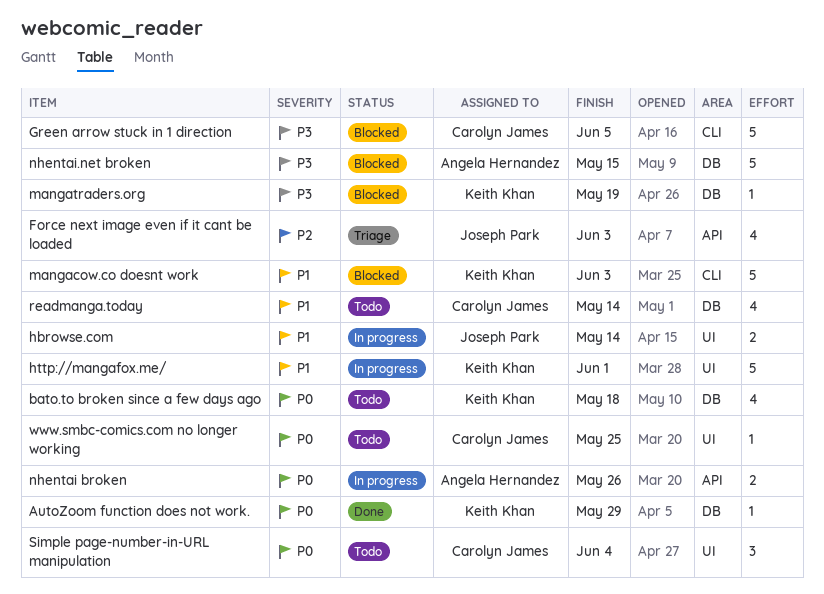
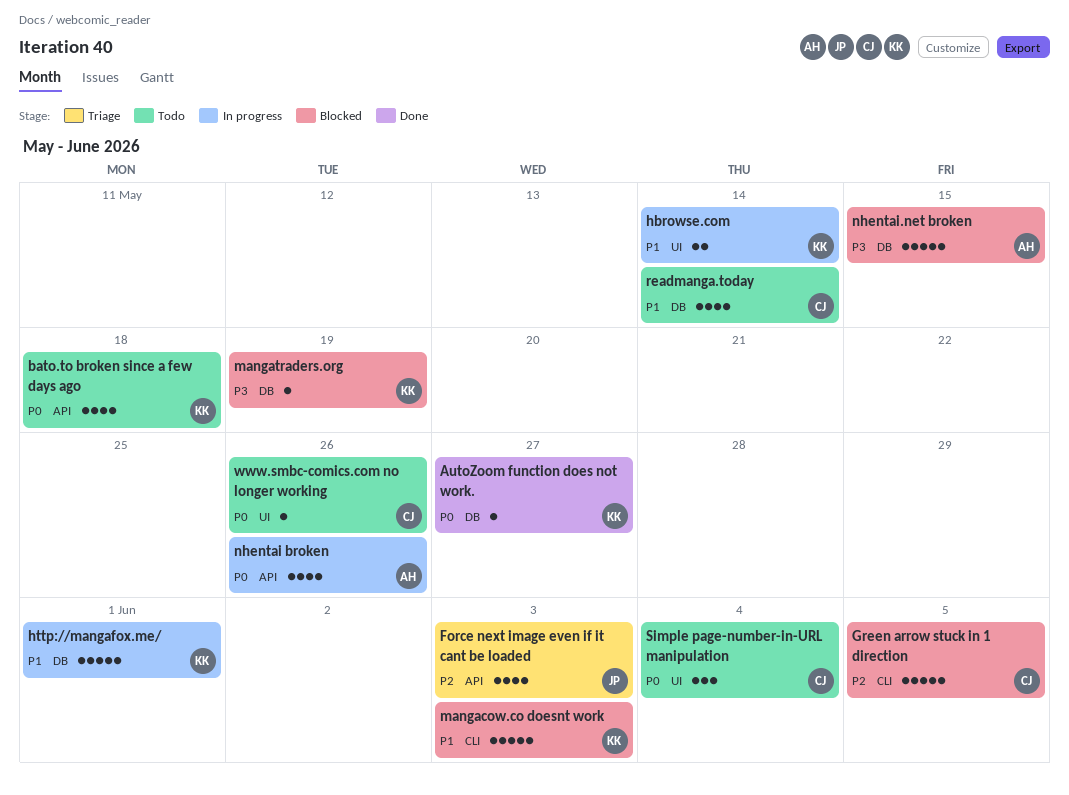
AutoZoom function does not work., due: May 29 -> May 27
bato.to broken since a few days ago, label: DB -> API
Green arrow stuck in 1 direction, priority: P3 -> P2
hbrowse.com, owner: Joseph Park -> Keith Khan
http://mangafox.me/, label: UI -> DB
nhentai broken, estimate: 2 -> 4
www.smbc-comics.com no longer working, due: May 25 -> May 26

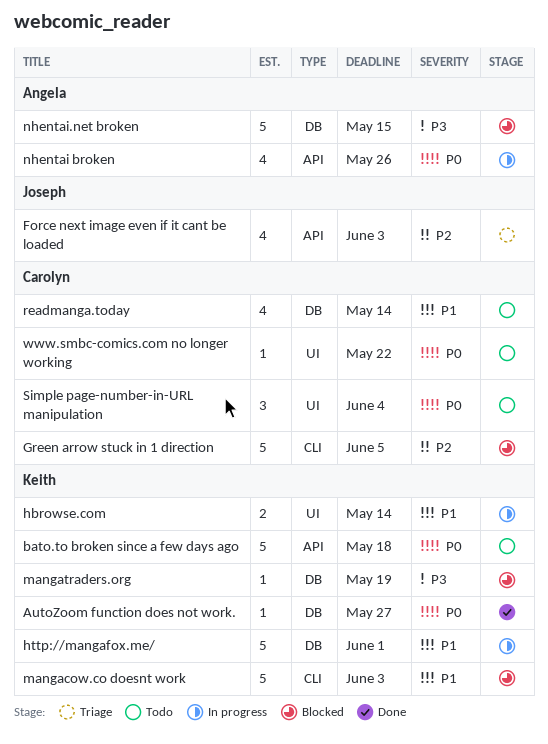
bato.to broken since a few days ago, estimate: 4 -> 5
www.smbc-comics.com no longer working, due: May 26 -> May 22

